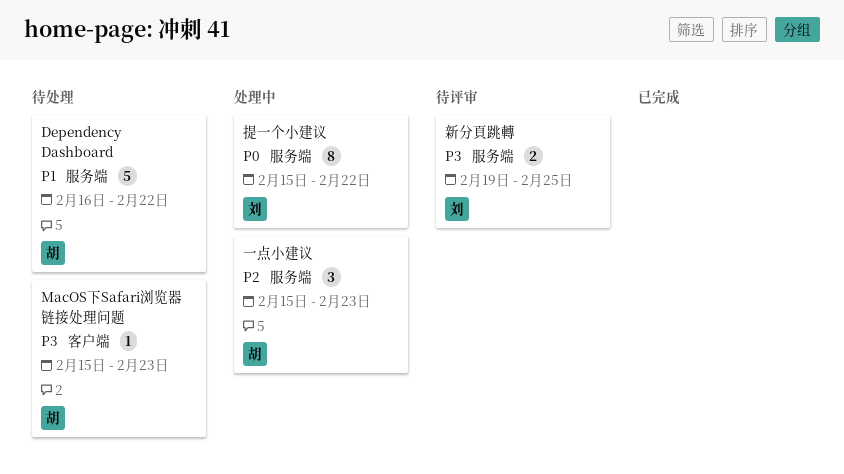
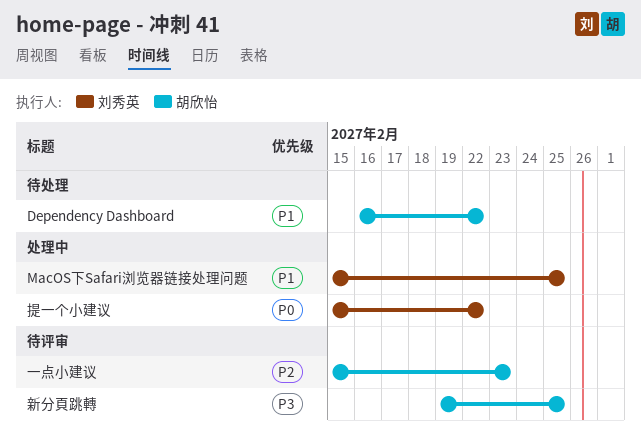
MacOS下Safari浏览器链接处理问题, status: 待处理 -> 处理中
MacOS下Safari浏览器链接处理问题, owner: 胡欣怡 -> 刘秀英
MacOS下Safari浏览器链接处理问题, priority: P3 -> P1
MacOS下Safari浏览器链接处理问题, due: Feb 23 -> Feb 25
一点小建议, status: 处理中 -> 待评审
新分頁跳轉, owner: 刘秀英 -> 胡欣怡

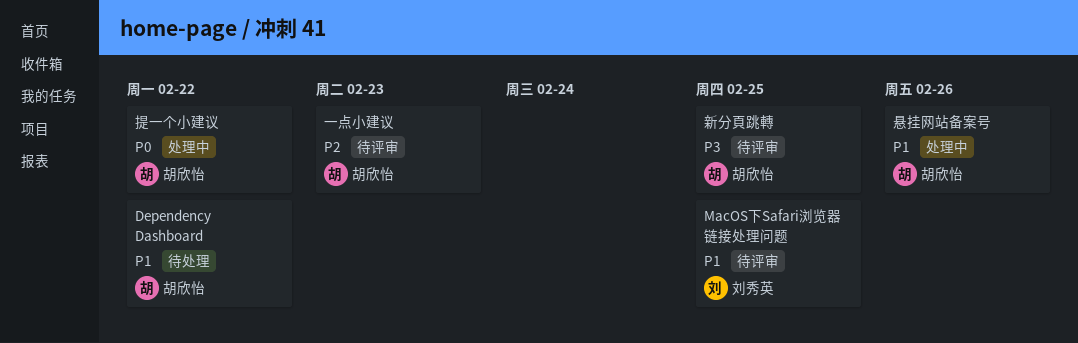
MacOS下Safari浏览器链接处理问题, status: 处理中 -> 待评审
悬挂网站备案号: none -> present
提一个小建议, owner: 刘秀英 -> 胡欣怡

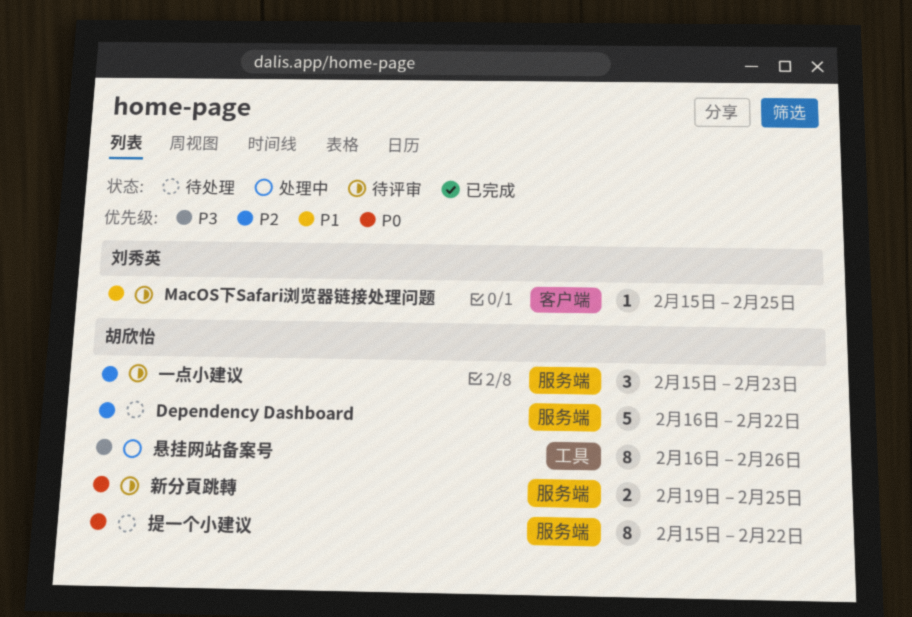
Dependency Dashboard, priority: P1 -> P2
悬挂网站备案号, priority: P1 -> P3
提一个小建议, status: 处理中 -> 待处理
新分頁跳轉, priority: P3 -> P0

